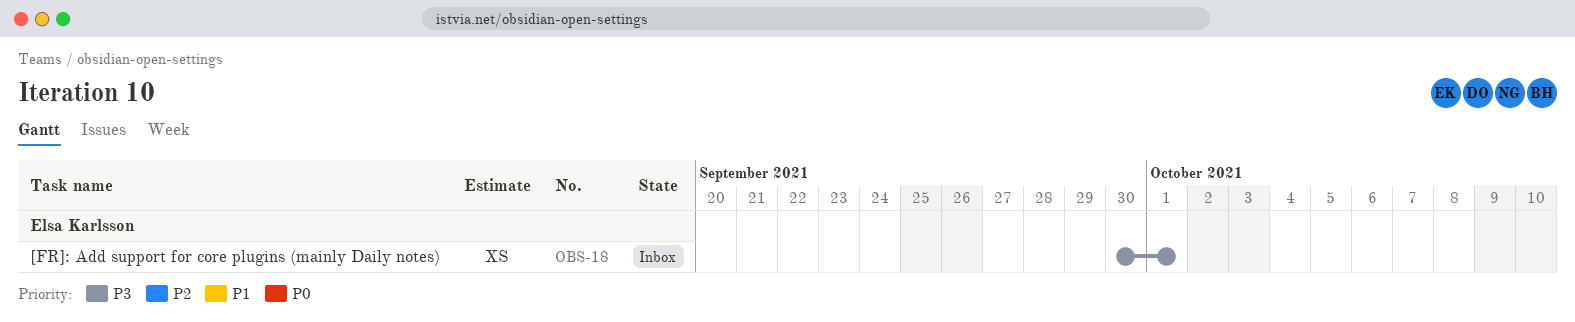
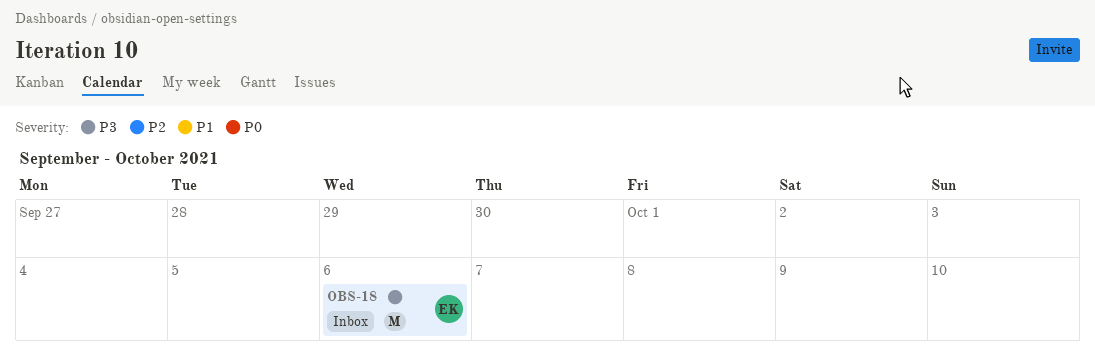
OBS-18, estimate: XS -> M
OBS-18, due: Oct 1 -> Oct 6

